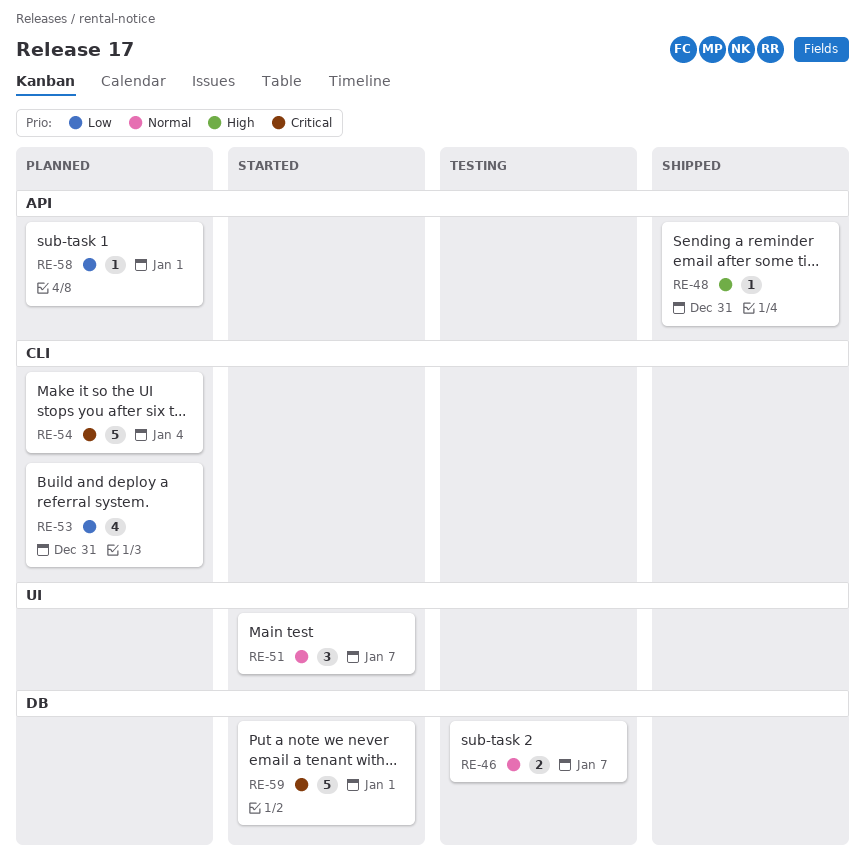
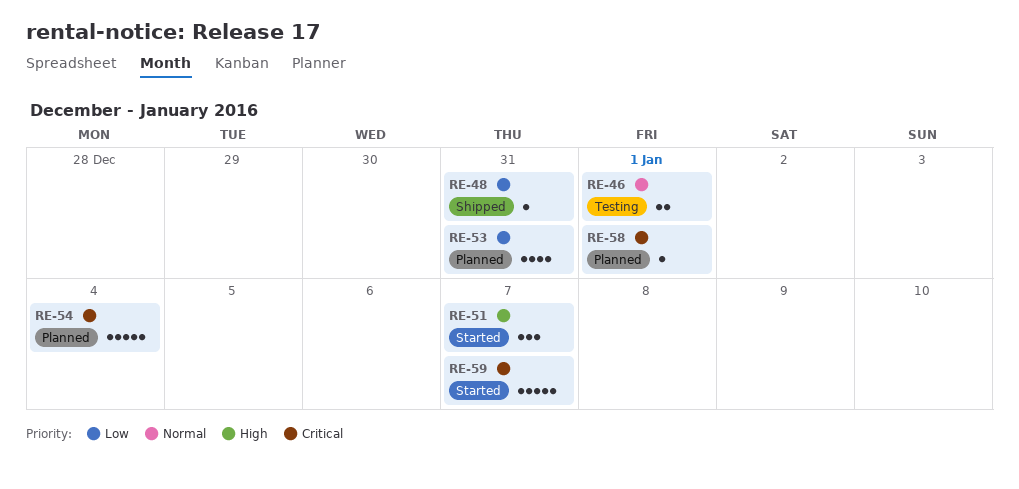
RE-46, due: Jan 7 -> Jan 1
RE-48, priority: High -> Low
RE-51, priority: Normal -> High
RE-58, priority: Low -> Critical
RE-59, due: Jan 1 -> Jan 7

